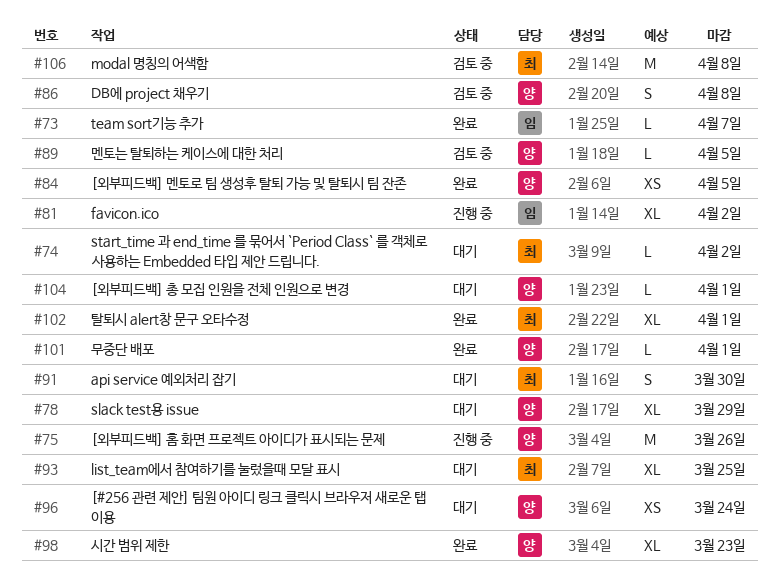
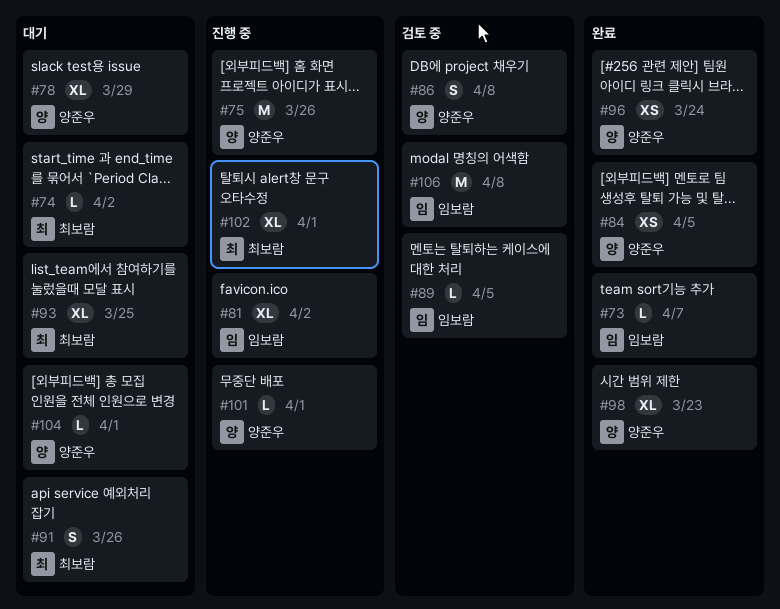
#89, owner: 양준우 -> 임보람
#91, due: Mar 30 -> Mar 26
#96, status: 대기 -> 완료
#101, status: 완료 -> 진행 중
#102, status: 완료 -> 진행 중
#106, owner: 최보람 -> 임보람

